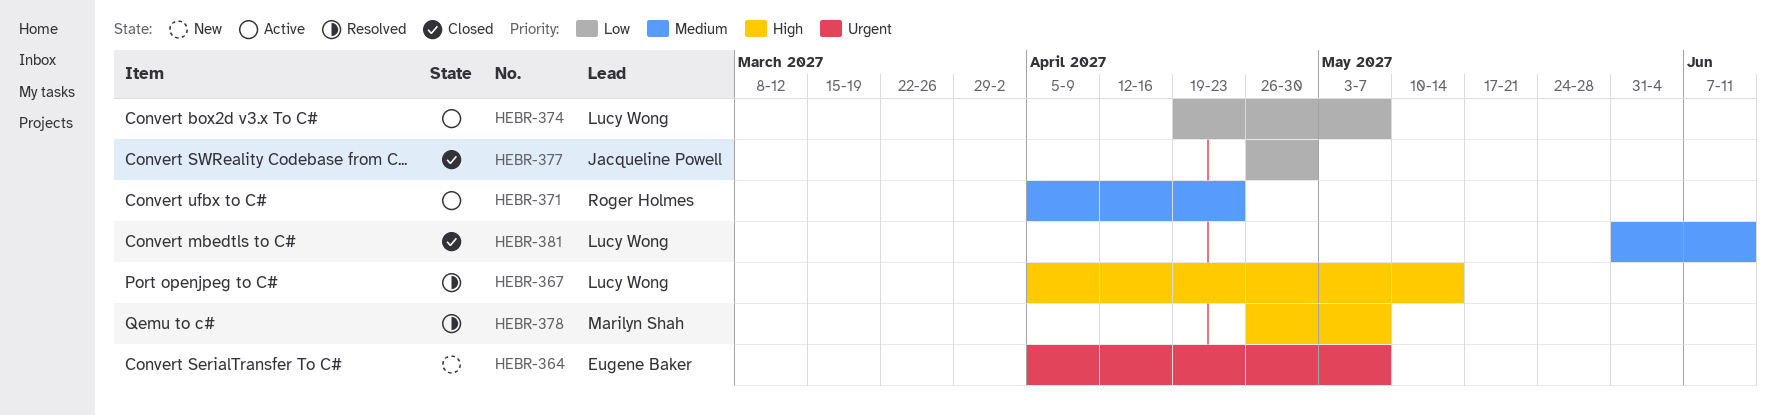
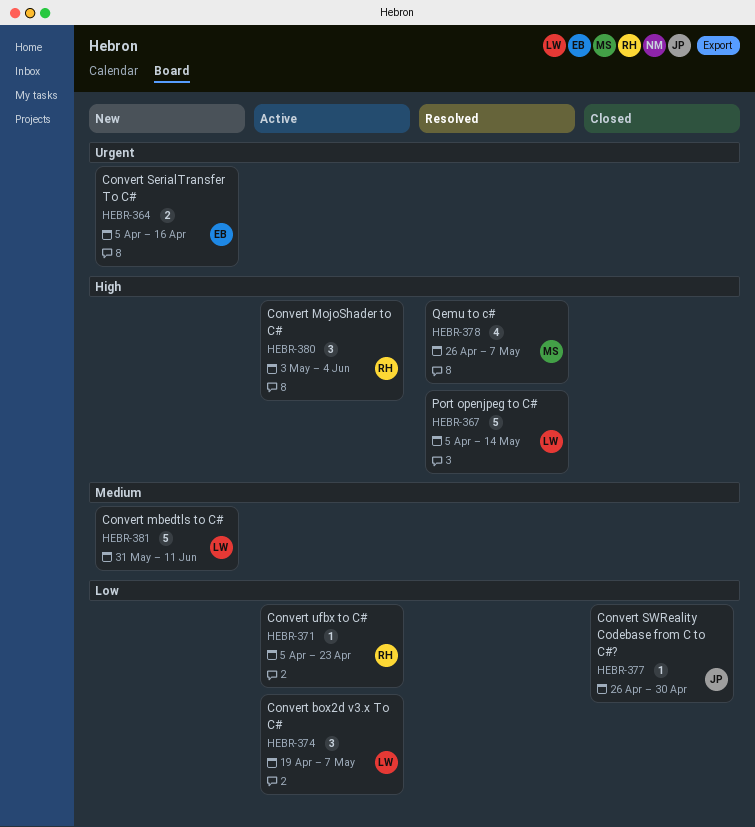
HEBR-364, due: May 7 -> Apr 16
HEBR-371, priority: Medium -> Low
HEBR-380: none -> present
HEBR-381, status: Closed -> New

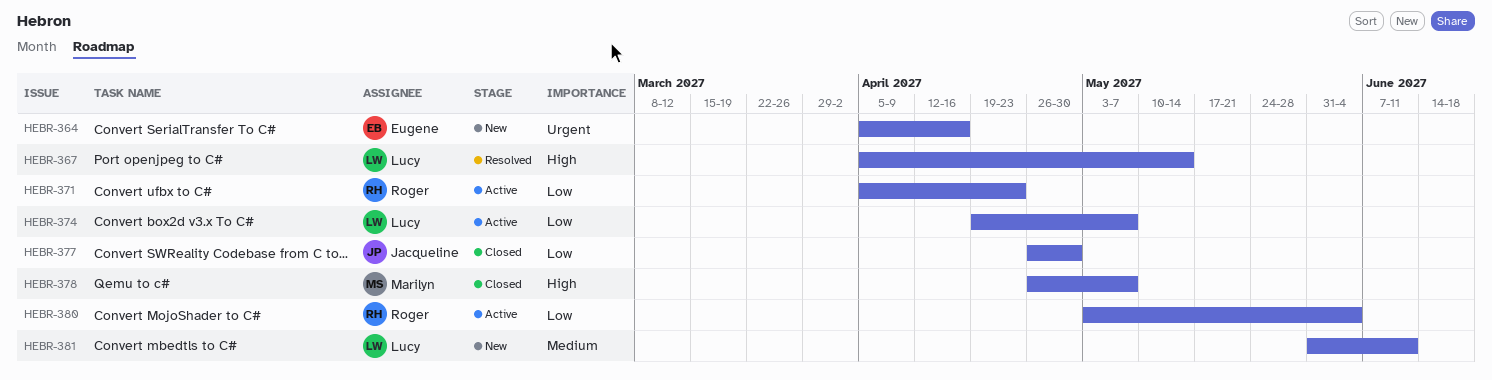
HEBR-378, status: Resolved -> Closed
HEBR-380, priority: High -> Low

